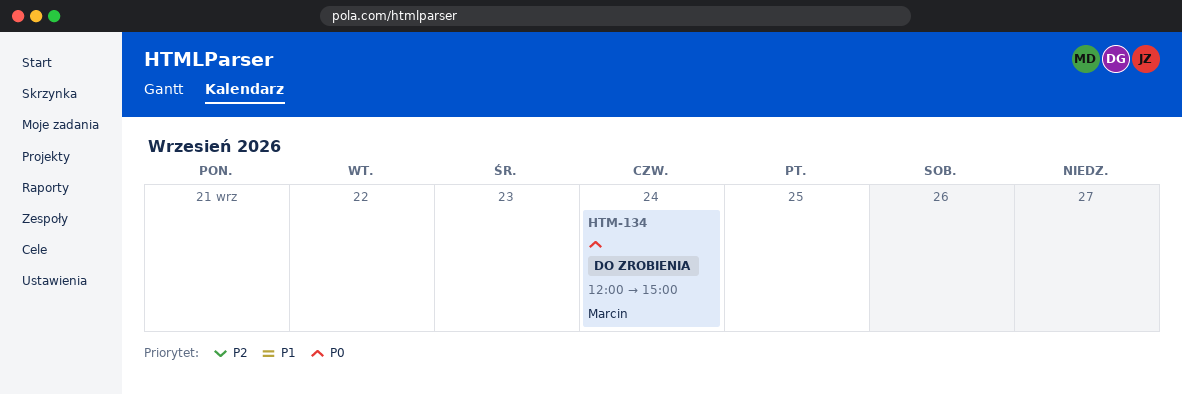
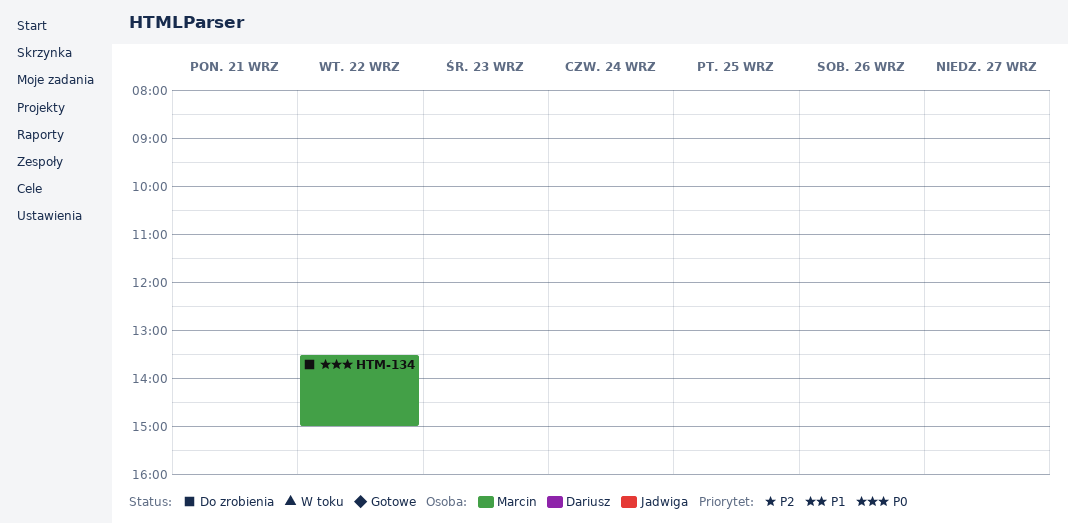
HTM-134, day: Sep 24 -> Sep 22
HTM-134, begins: 12:00 -> 13:30

